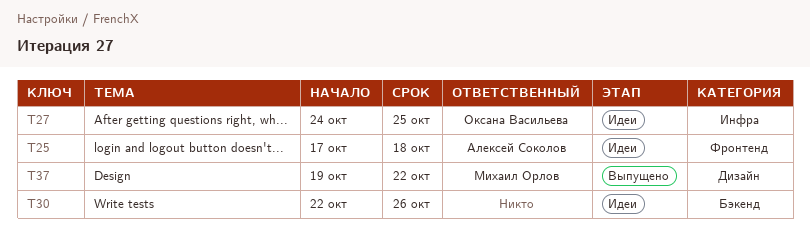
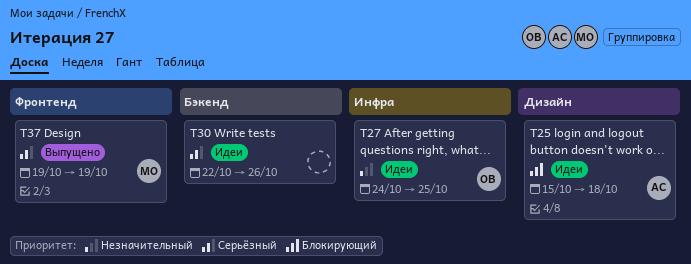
T25, label: Фронтенд -> Дизайн
T25, start: Oct 17 -> Oct 15
T37, label: Дизайн -> Фронтенд
T37, due: Oct 22 -> Oct 19

